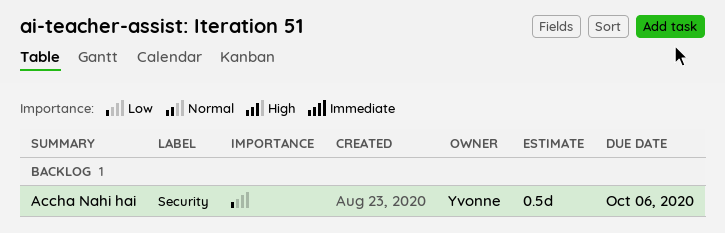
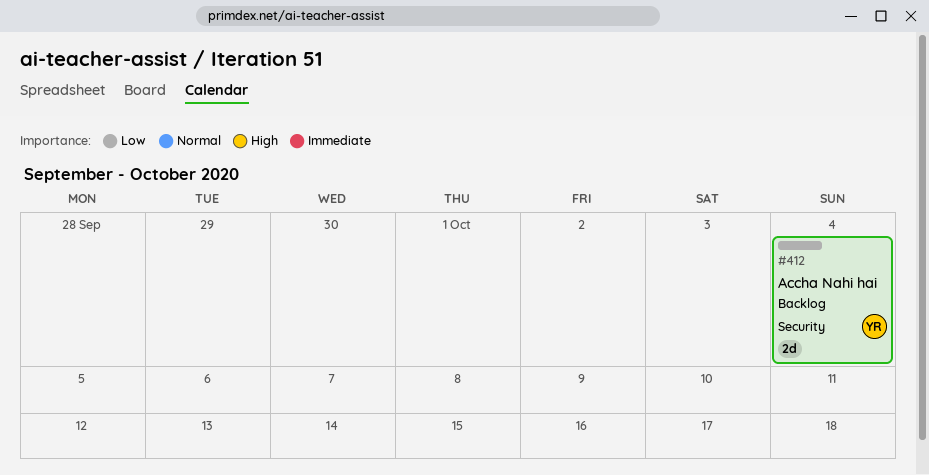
Accha Nahi hai, estimate: 0.5d -> 2d
Accha Nahi hai, due: Oct 6 -> Oct 4

